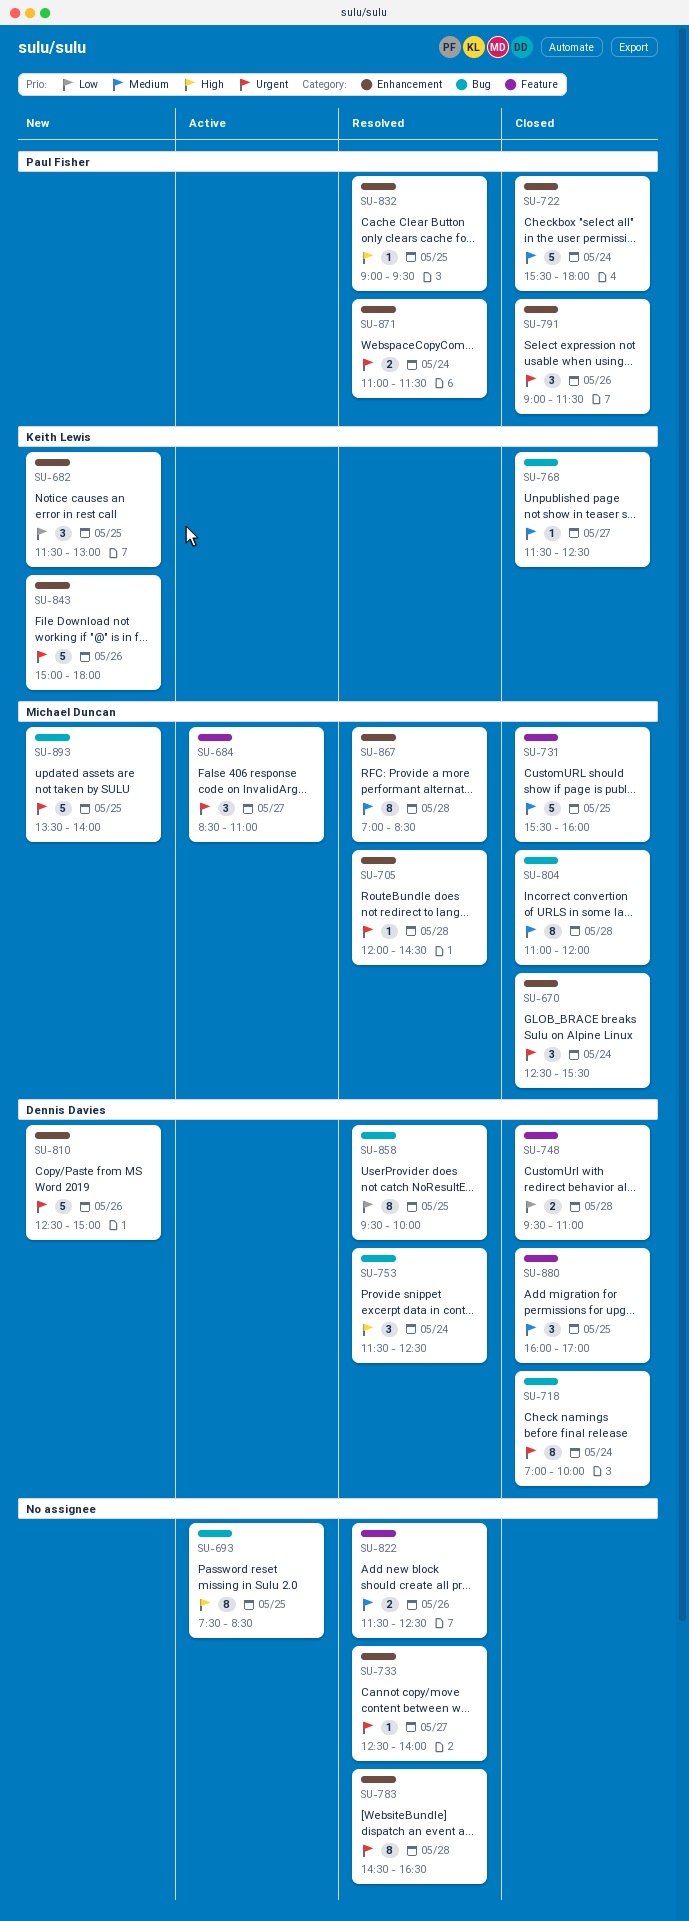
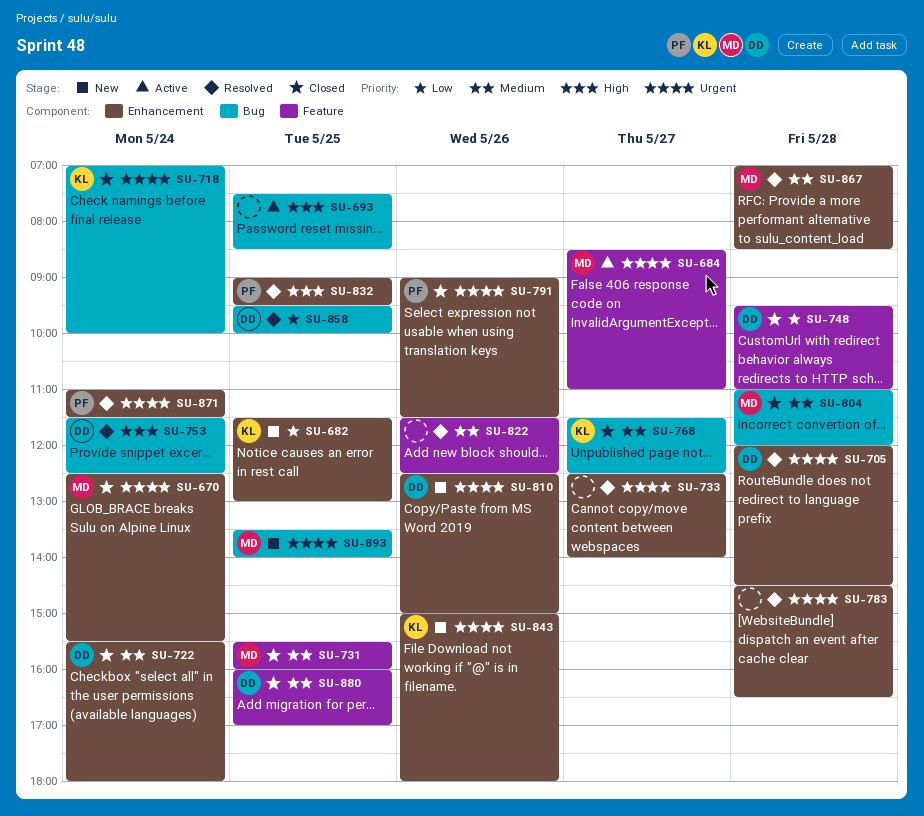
SU-705, owner: Michael Duncan -> Dennis Davies
SU-718, owner: Dennis Davies -> Keith Lewis
SU-722, owner: Paul Fisher -> Dennis Davies

